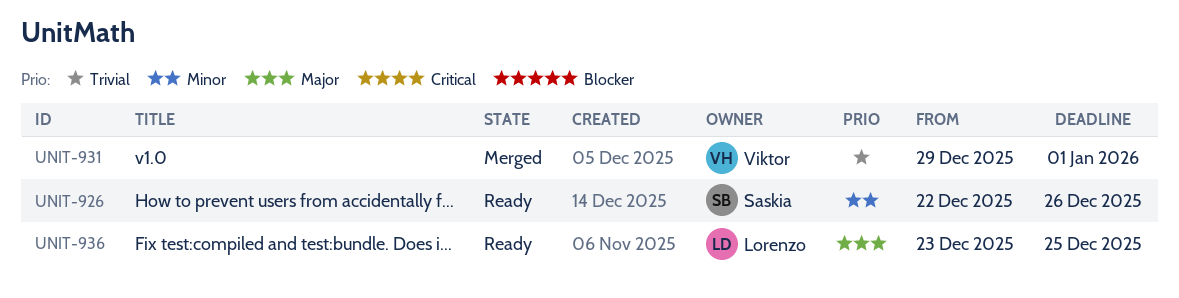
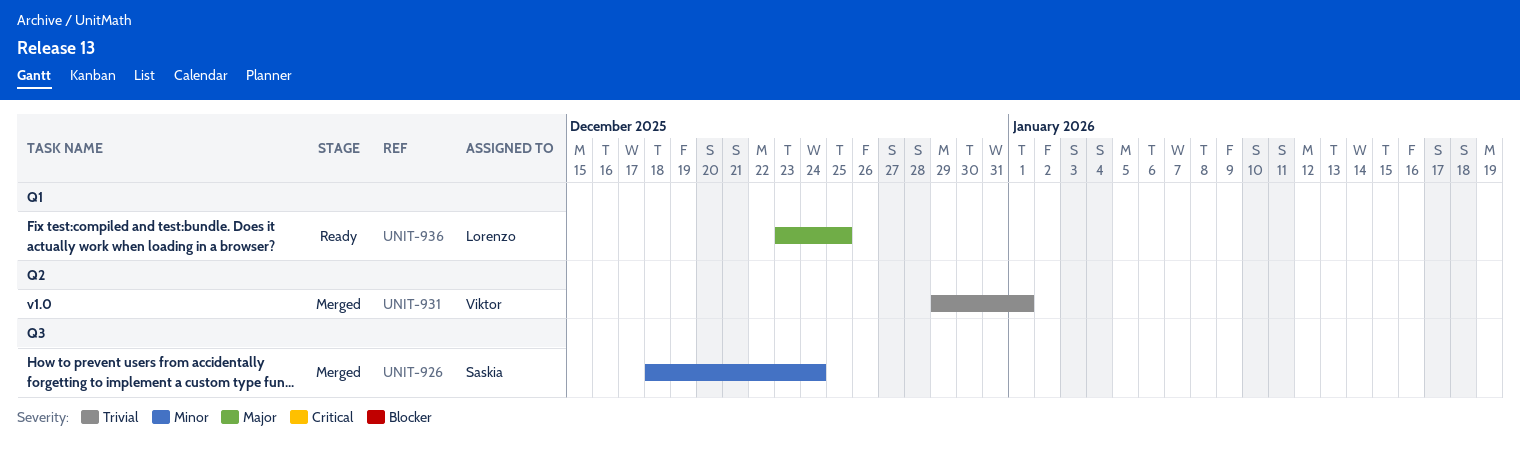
UNIT-926, status: Ready -> Merged
UNIT-926, start: Dec 22 -> Dec 18
UNIT-926, due: Dec 26 -> Dec 24

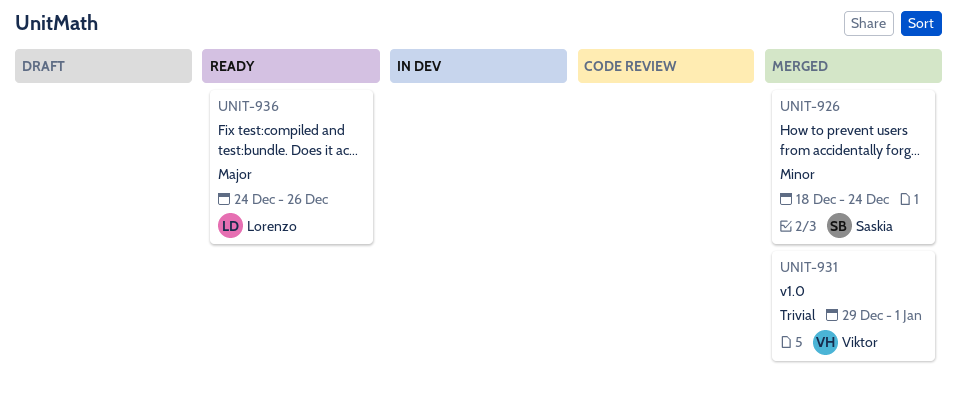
UNIT-936, start: Dec 23 -> Dec 24
UNIT-936, due: Dec 25 -> Dec 26

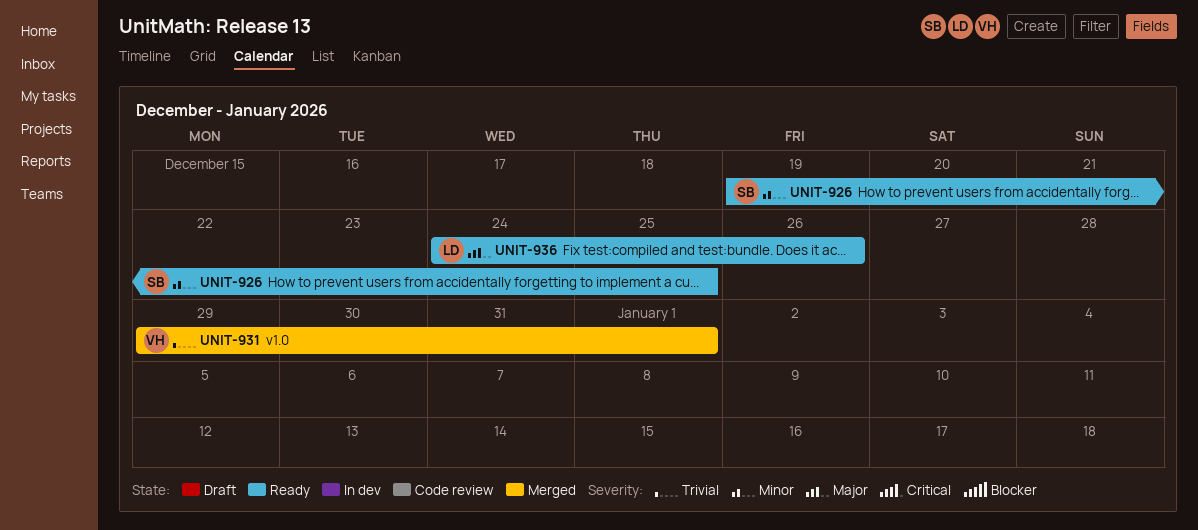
UNIT-926, status: Merged -> Ready
UNIT-926, start: Dec 18 -> Dec 19
UNIT-926, due: Dec 24 -> Dec 25

